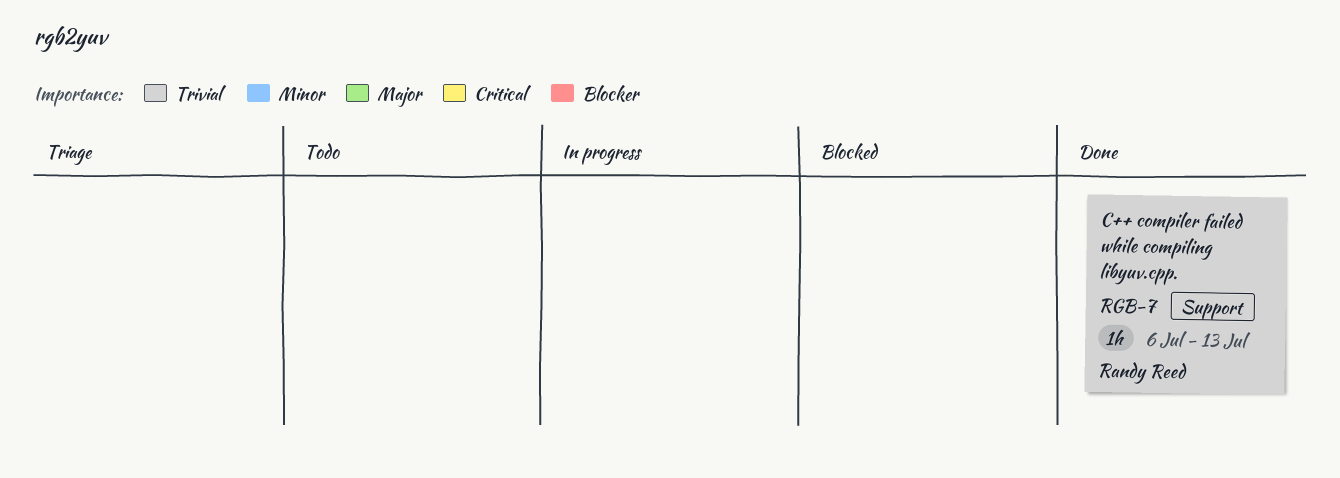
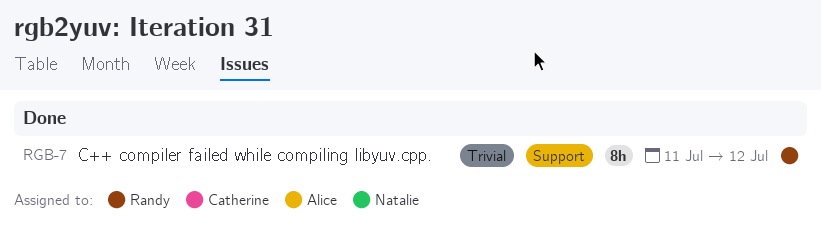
RGB-7, estimate: 1h -> 8h
RGB-7, start: Jul 6 -> Jul 11
RGB-7, due: Jul 13 -> Jul 12

